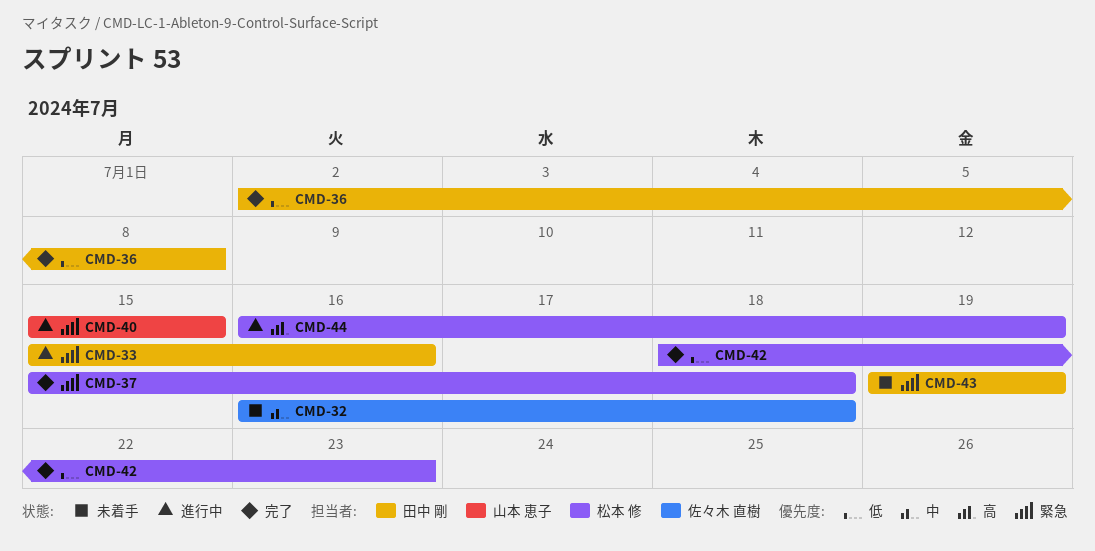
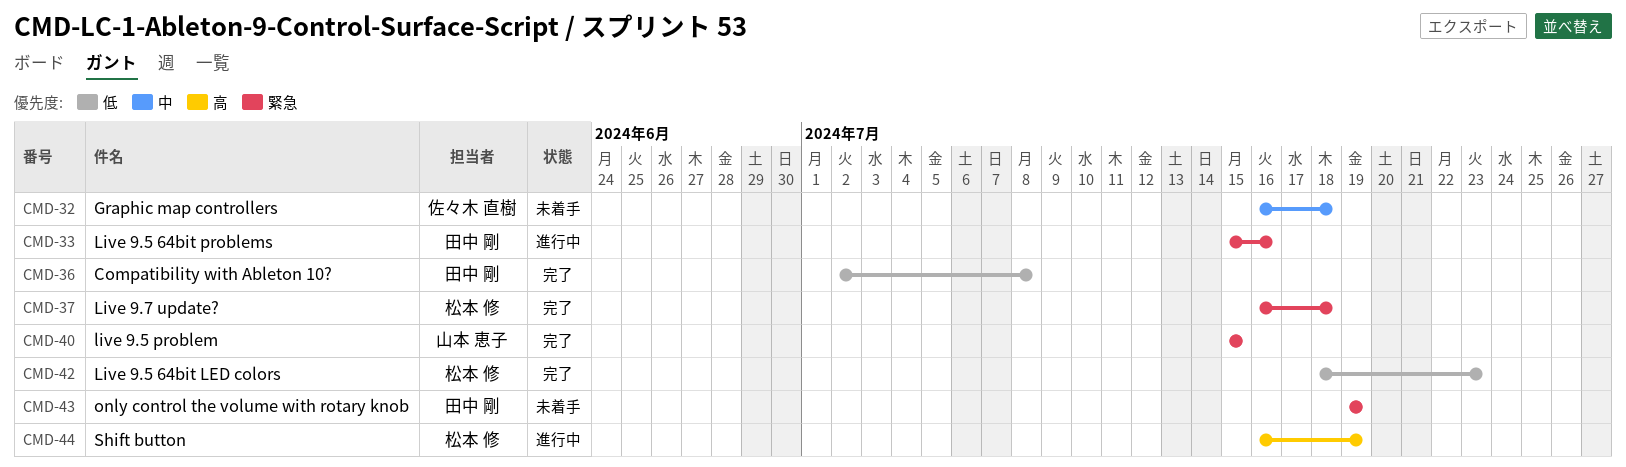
CMD-37, start: Jul 15 -> Jul 16
CMD-40, status: 進行中 -> 完了

